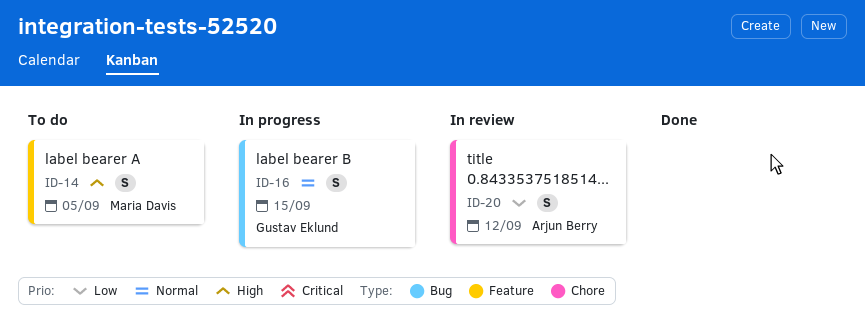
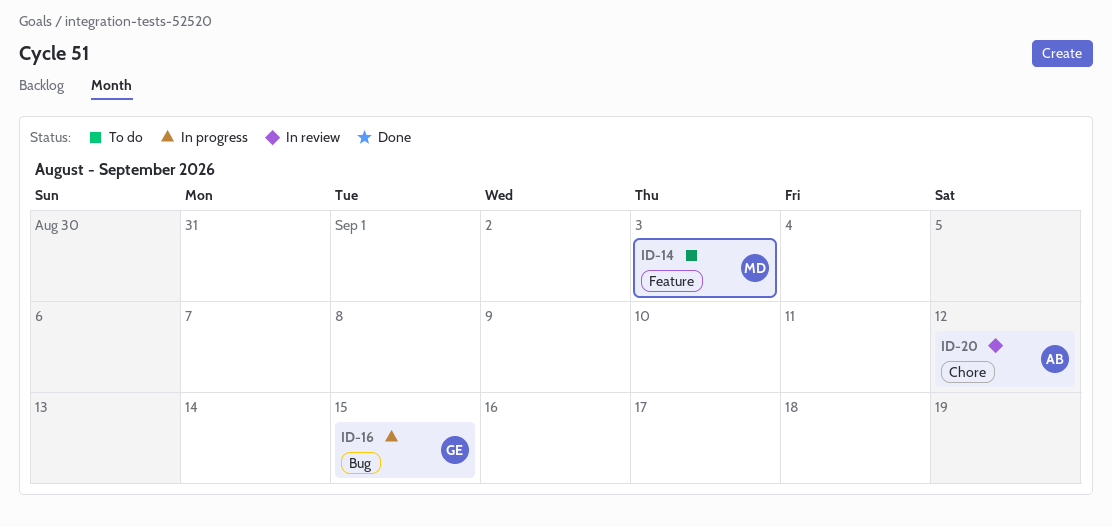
ID-14, due: Sep 5 -> Sep 3

